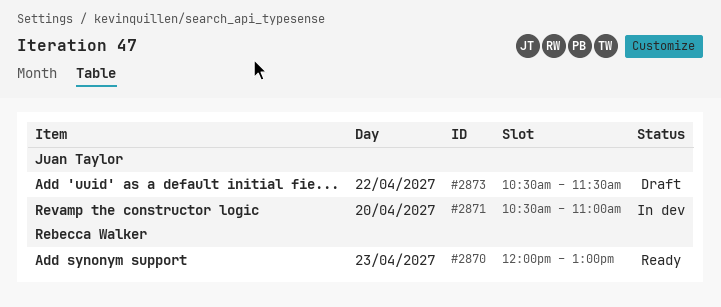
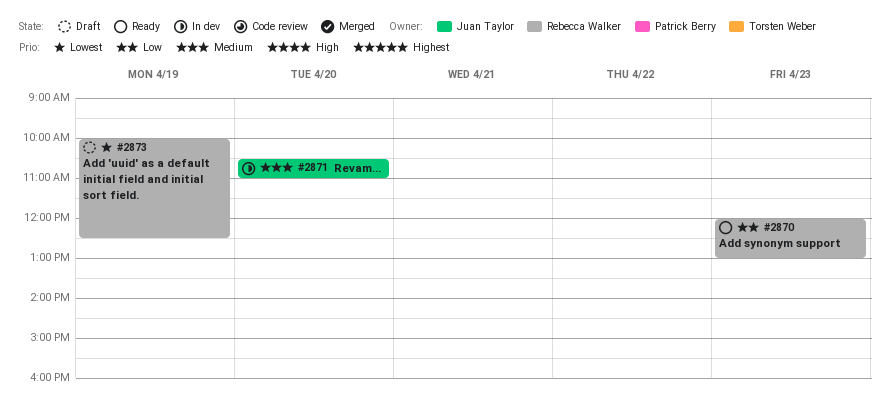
#2873, owner: Juan Taylor -> Rebecca Walker
#2873, day: Apr 22 -> Apr 19
#2873, begins: 10:30 -> 10:00
#2873, ends: 11:30 -> 12:30

